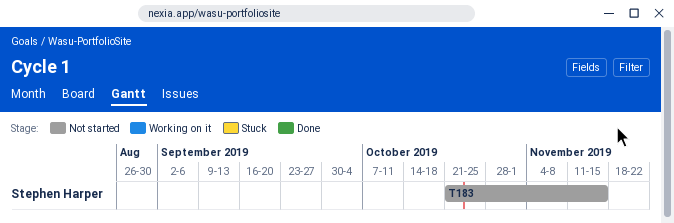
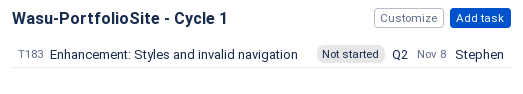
T183, due: Nov 15 -> Nov 8

